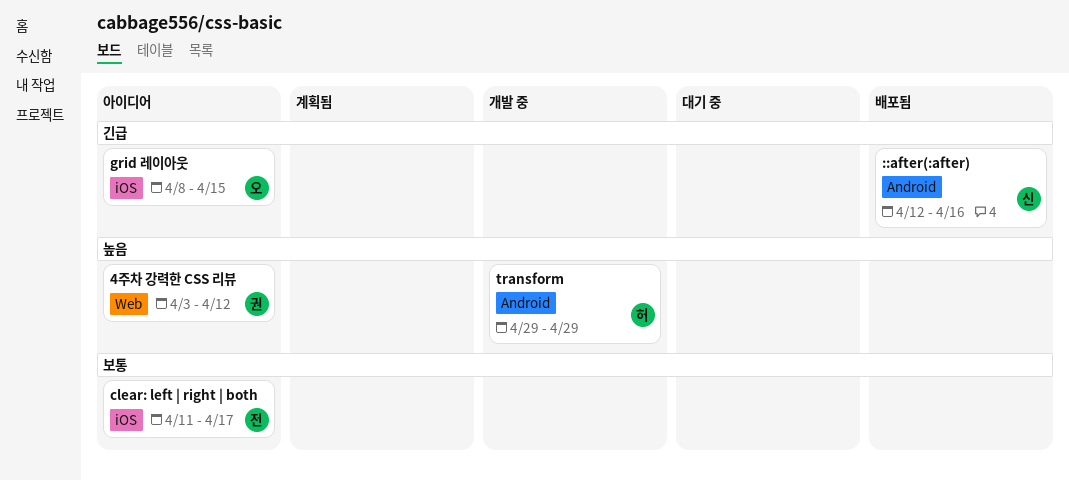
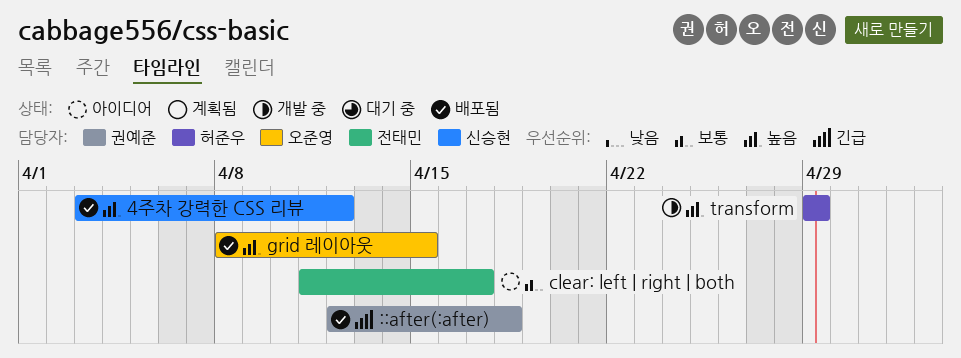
4주차 강력한 CSS 리뷰, status: 아이디어 -> 배포됨
4주차 강력한 CSS 리뷰, owner: 권예준 -> 신승현
::after(:after), owner: 신승현 -> 권예준
::after(:after), due: Apr 16 -> Apr 18
grid 레이아웃, status: 아이디어 -> 배포됨
grid 레이아웃, priority: 긴급 -> 높음

